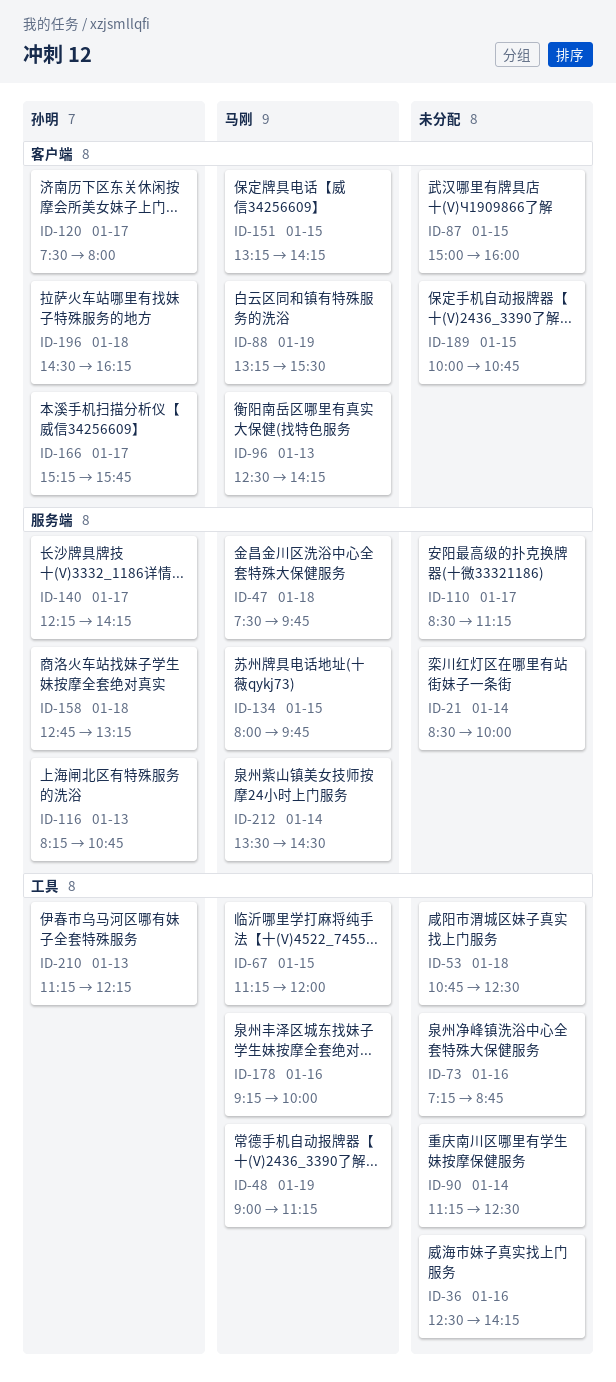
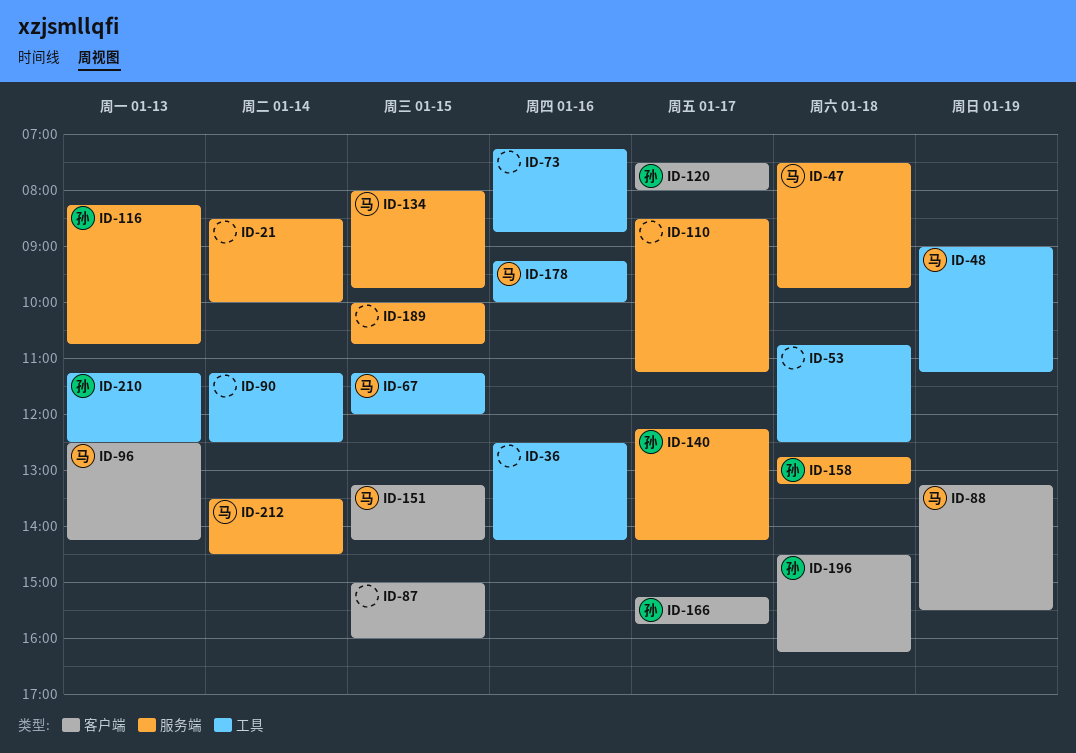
ID-189, label: 客户端 -> 服务端
ID-210, ends: 12:15 -> 12:30

